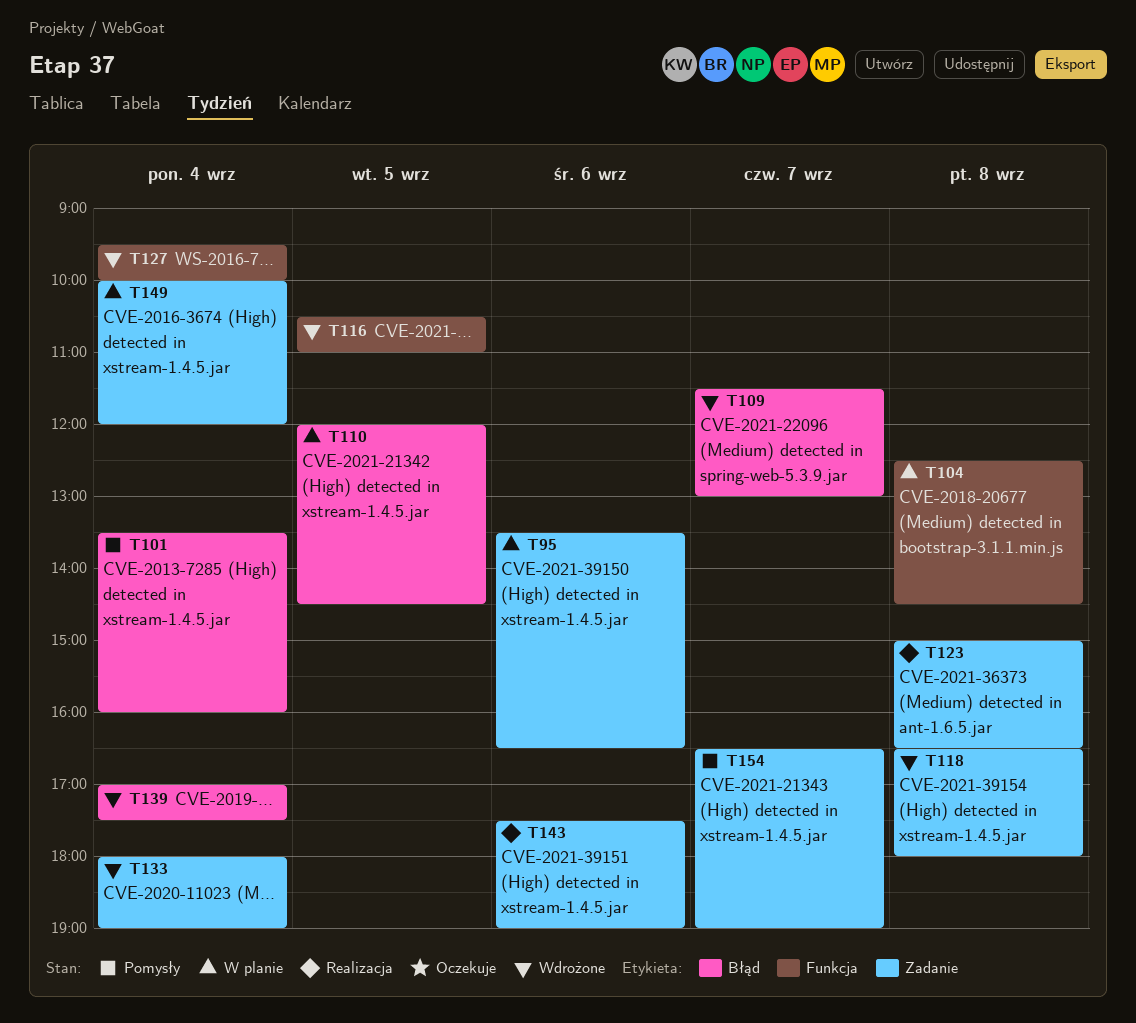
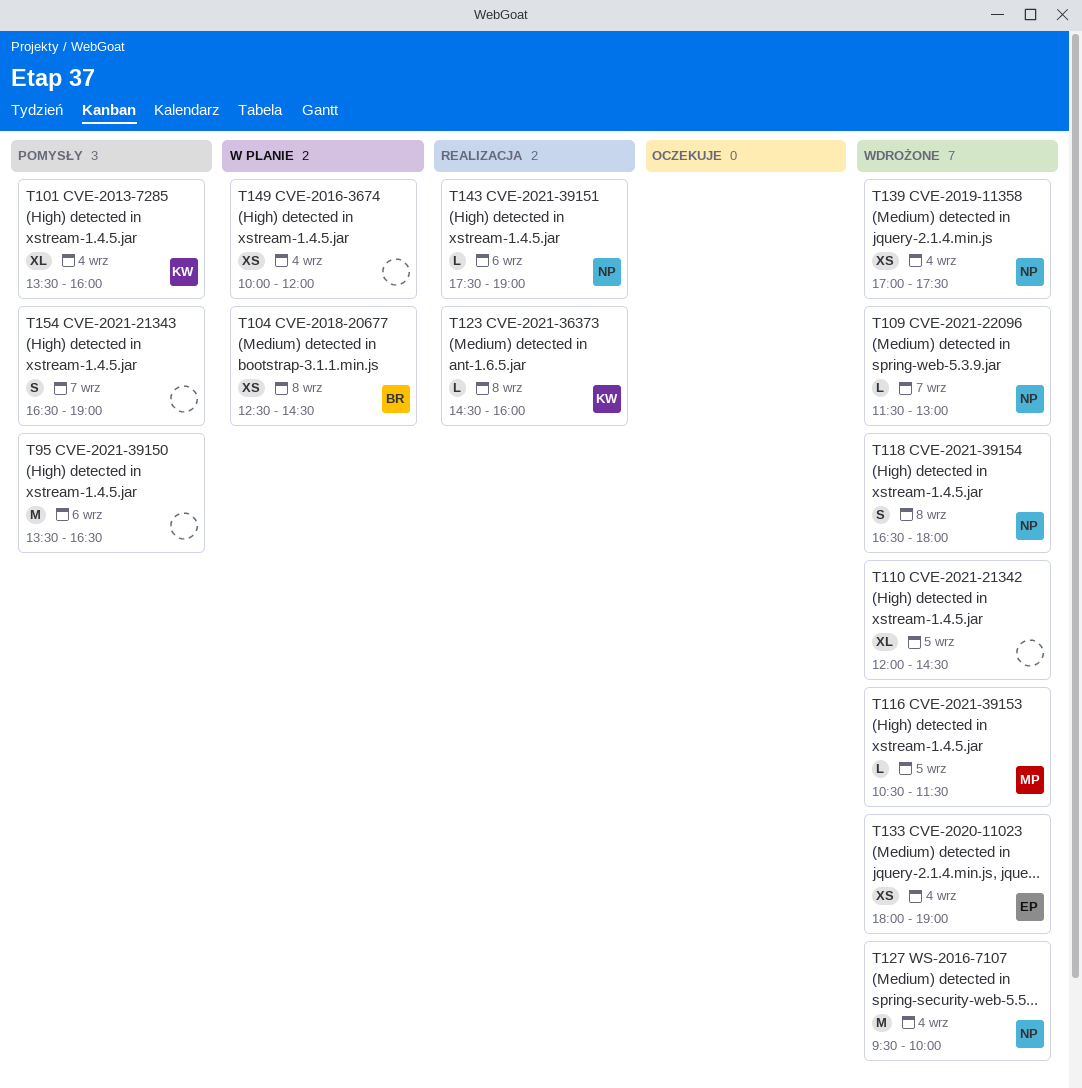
T95, status: W planie -> Pomysły
T110, status: W planie -> Wdrożone
T116, ends: 11:00 -> 11:30
T123, begins: 15:00 -> 14:30
T123, ends: 16:30 -> 16:00

